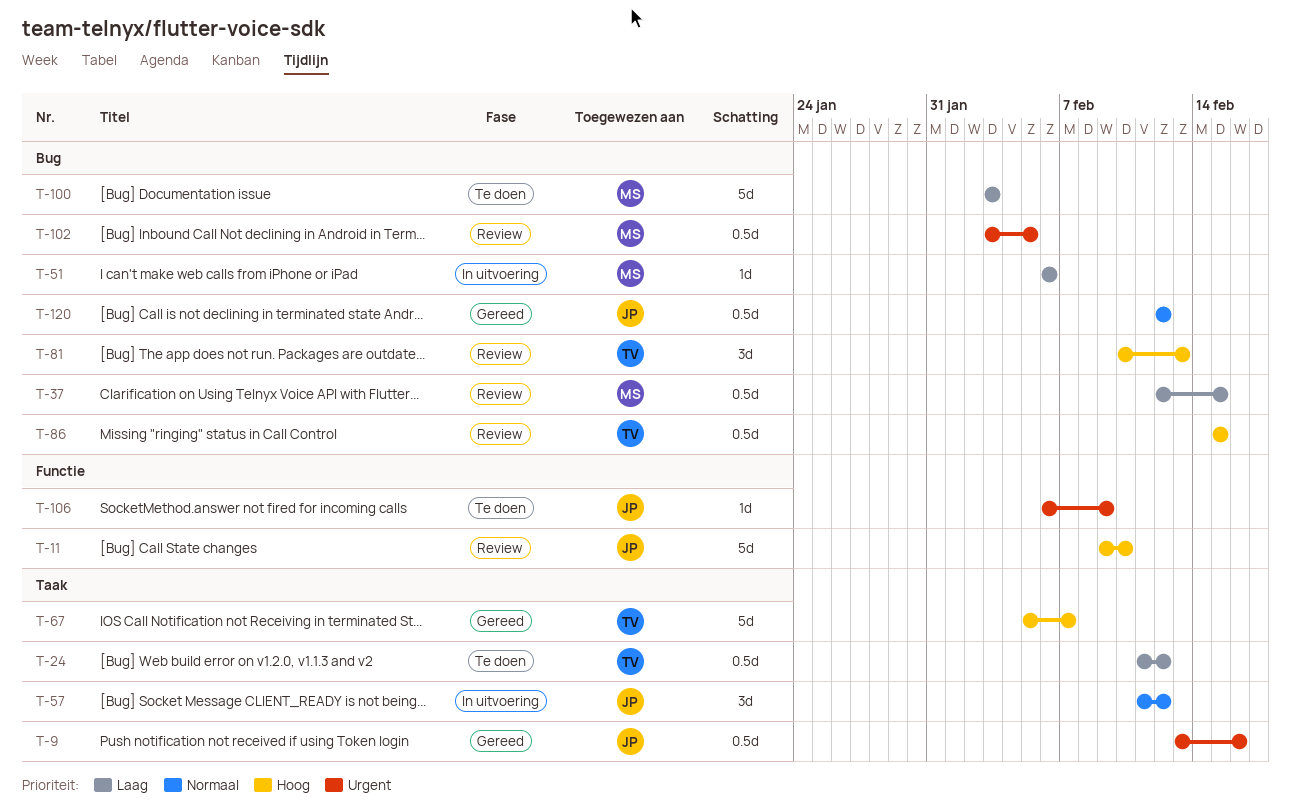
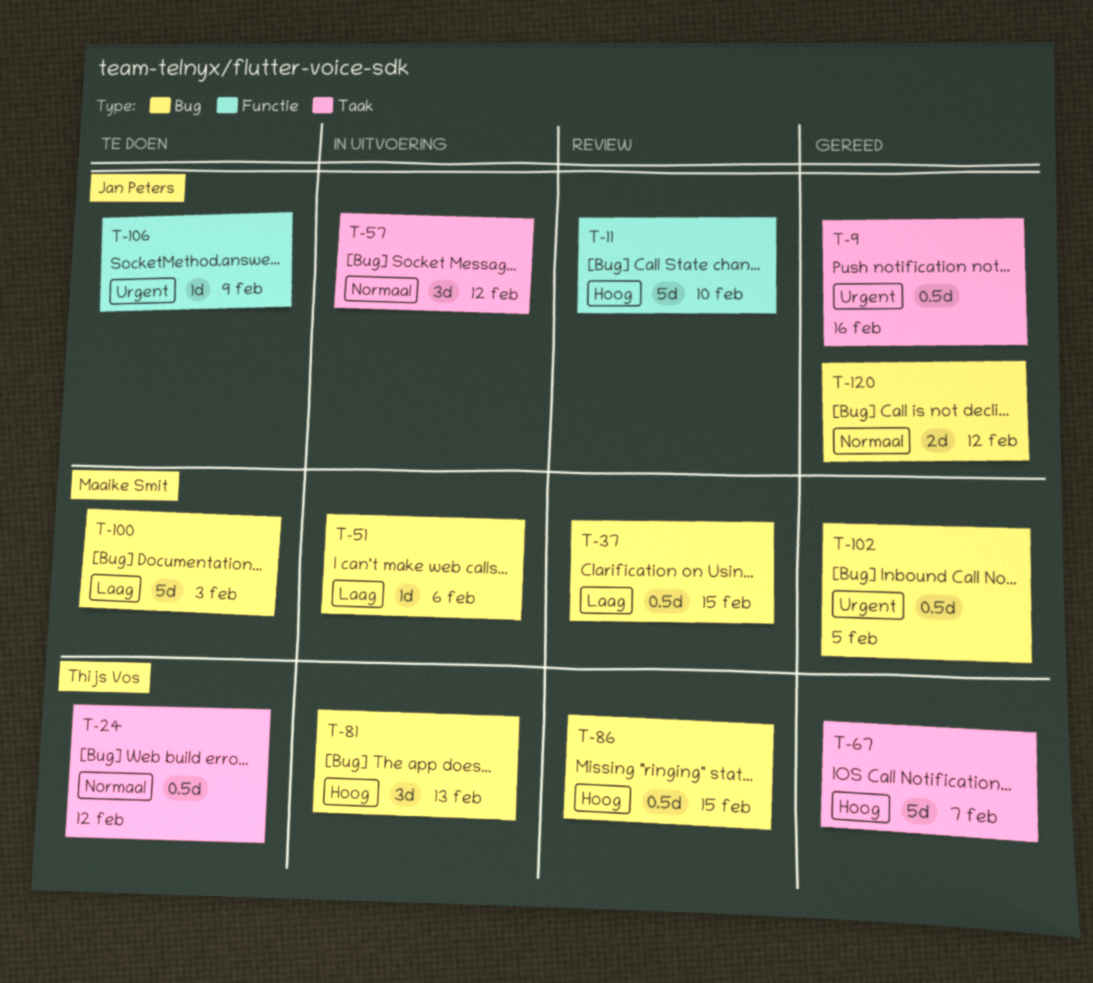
T-24, priority: Laag -> Normaal
T-81, status: Review -> In uitvoering
T-102, status: Review -> Gereed
T-120, estimate: 0.5d -> 2d

